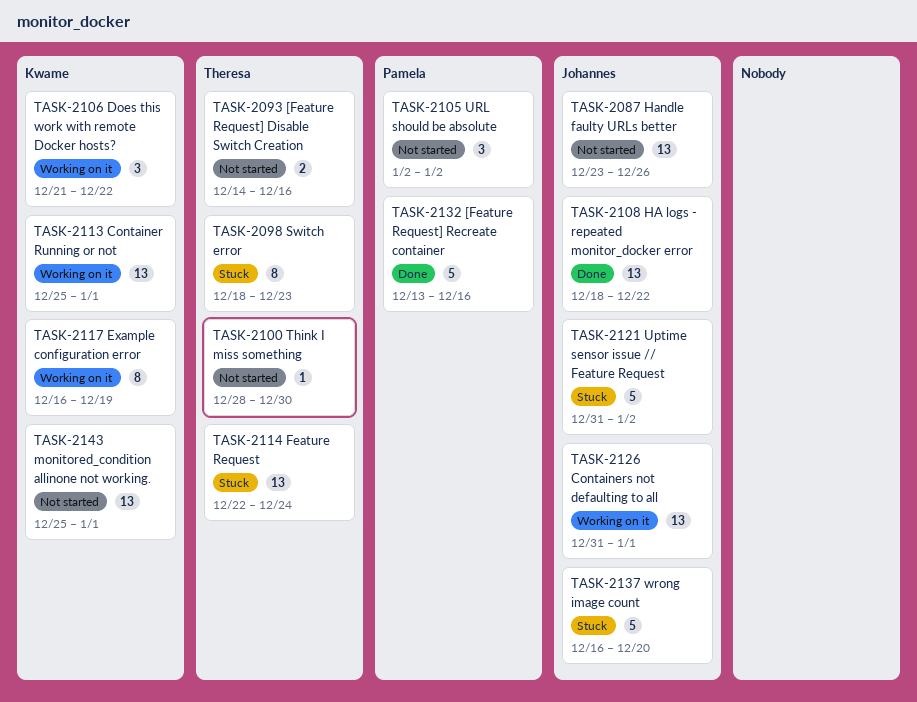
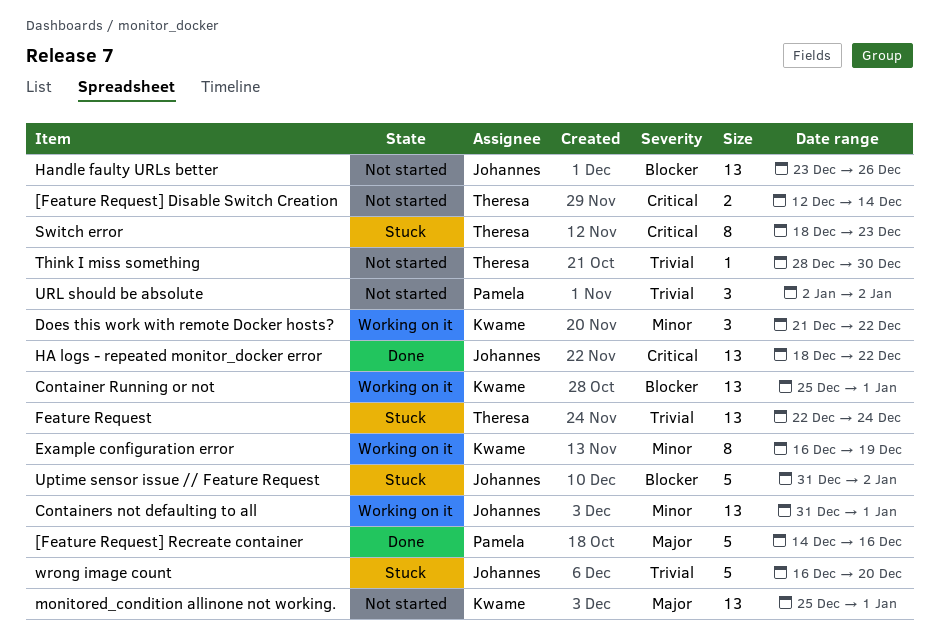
[Feature Request] Disable Switch Creation, start: Dec 14 -> Dec 12
[Feature Request] Disable Switch Creation, due: Dec 16 -> Dec 14
[Feature Request] Recreate container, start: Dec 13 -> Dec 14

